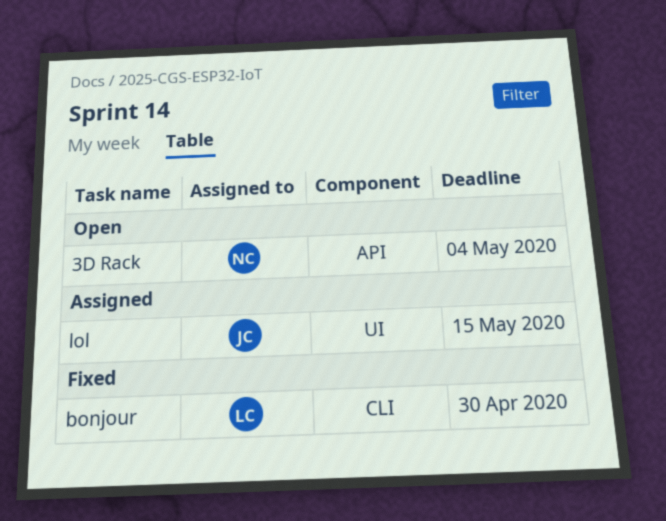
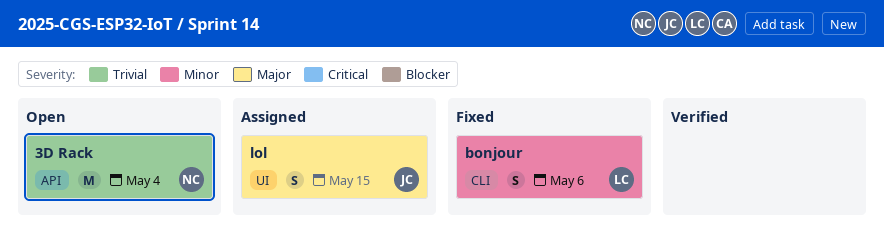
bonjour, due: Apr 30 -> May 6

